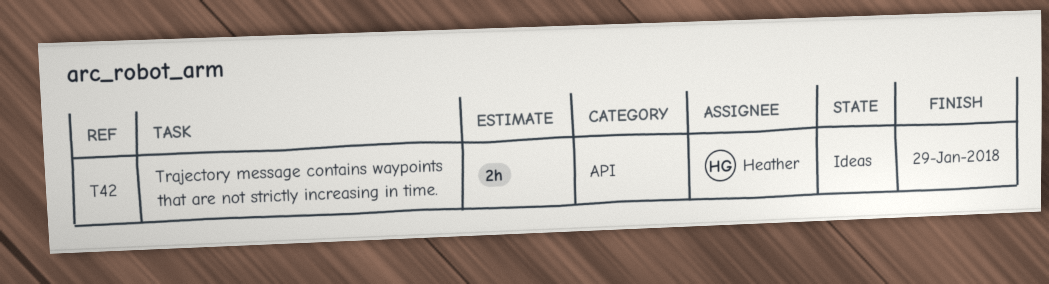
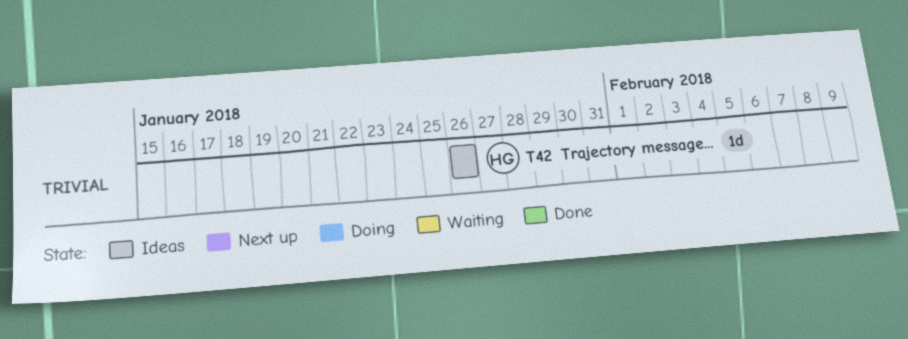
T42, estimate: 2h -> 1d
T42, due: Jan 29 -> Jan 26

